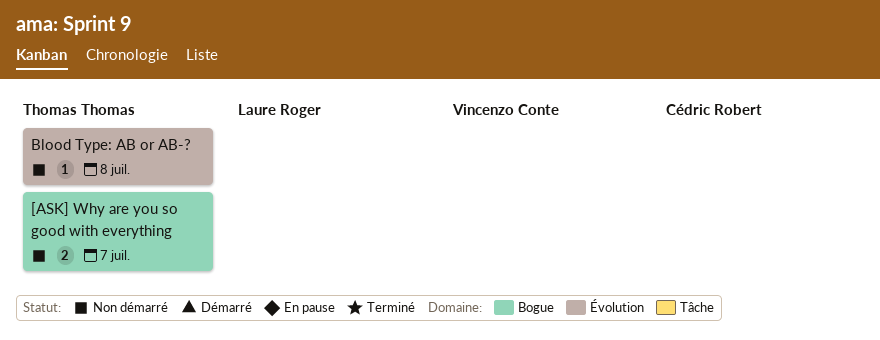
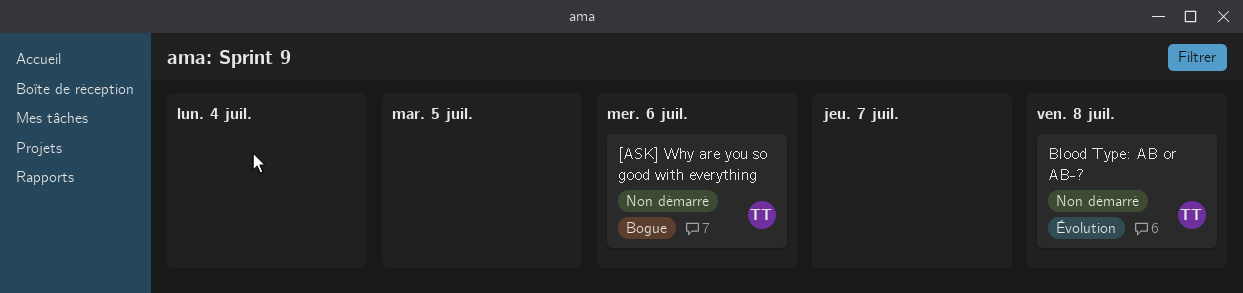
[ASK] Why are you so good with everything, due: Jul 7 -> Jul 6

